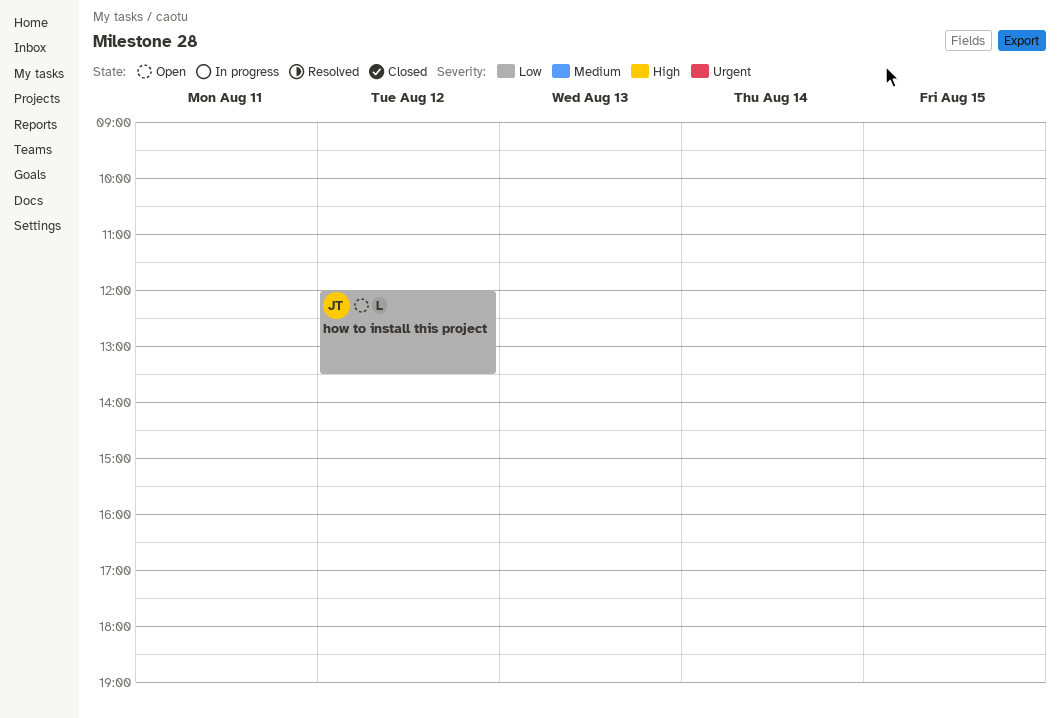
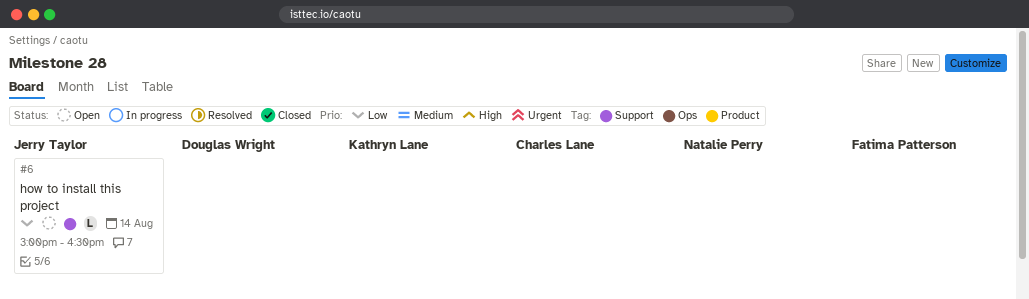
how to install this project, day: Aug 12 -> Aug 14
how to install this project, begins: 12:00 -> 15:00
how to install this project, ends: 13:30 -> 16:30

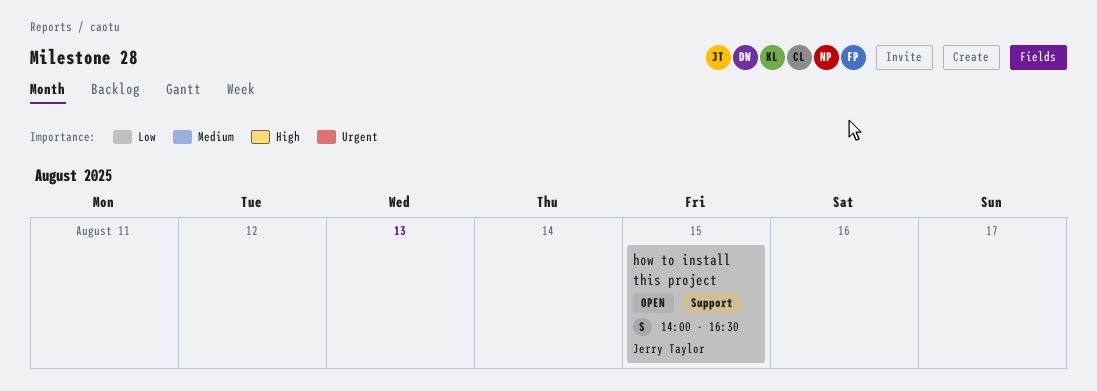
how to install this project, estimate: L -> S
how to install this project, day: Aug 14 -> Aug 15
how to install this project, begins: 15:00 -> 14:00

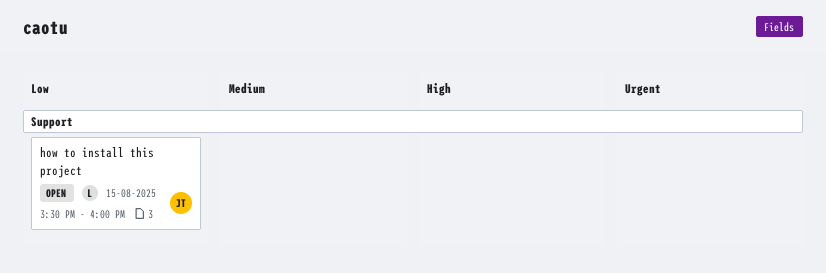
how to install this project, estimate: S -> L
how to install this project, begins: 14:00 -> 15:30
how to install this project, ends: 16:30 -> 16:00

